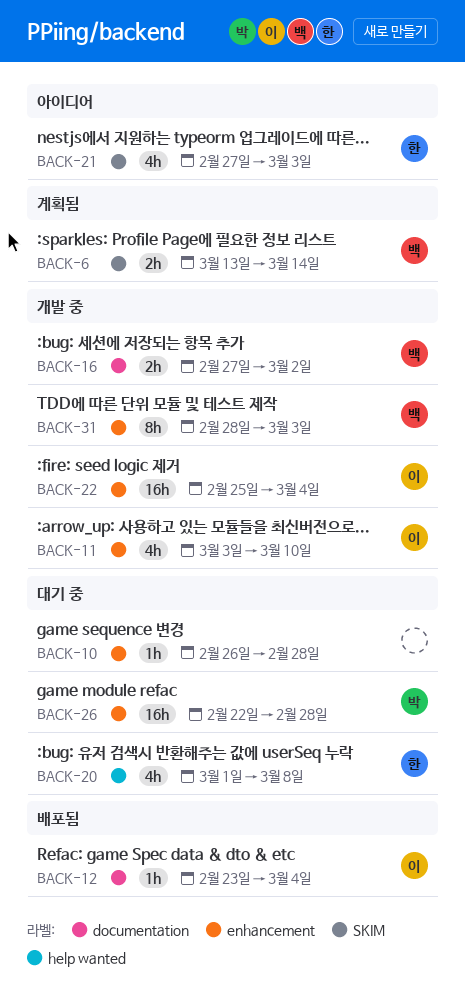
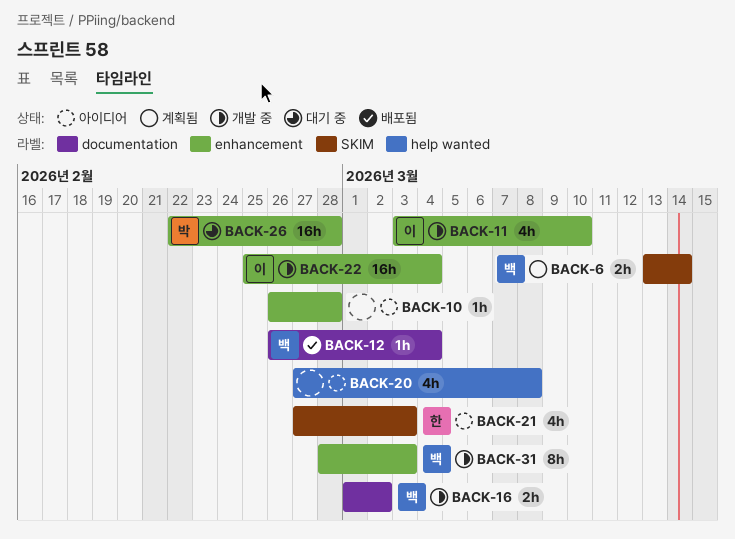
BACK-10, status: 대기 중 -> 아이디어
BACK-12, owner: 이 -> 백
BACK-12, start: Feb 23 -> Feb 26
BACK-16, start: Feb 27 -> Mar 1
BACK-20, status: 대기 중 -> 아이디어
BACK-20, owner: 한 -> none
BACK-20, start: Mar 1 -> Feb 27

